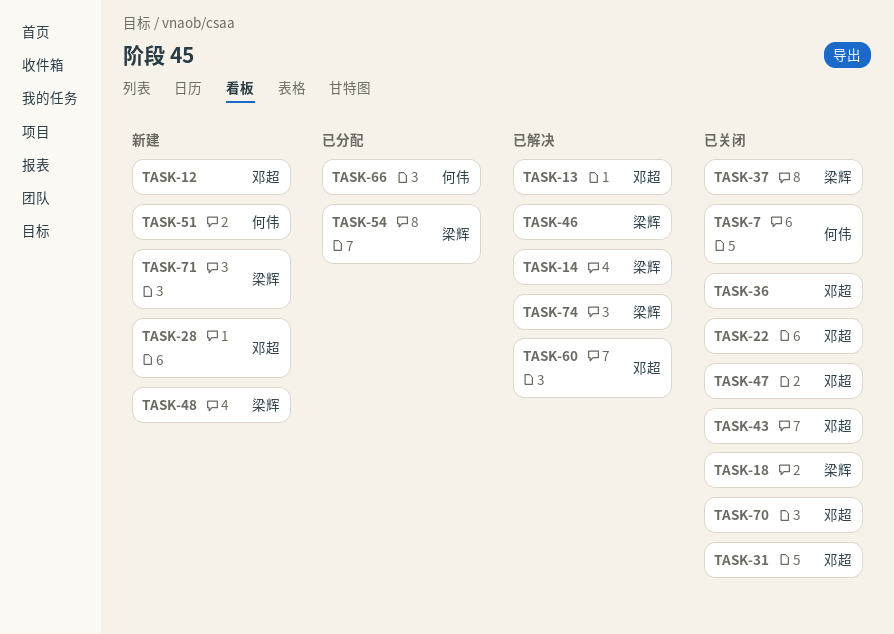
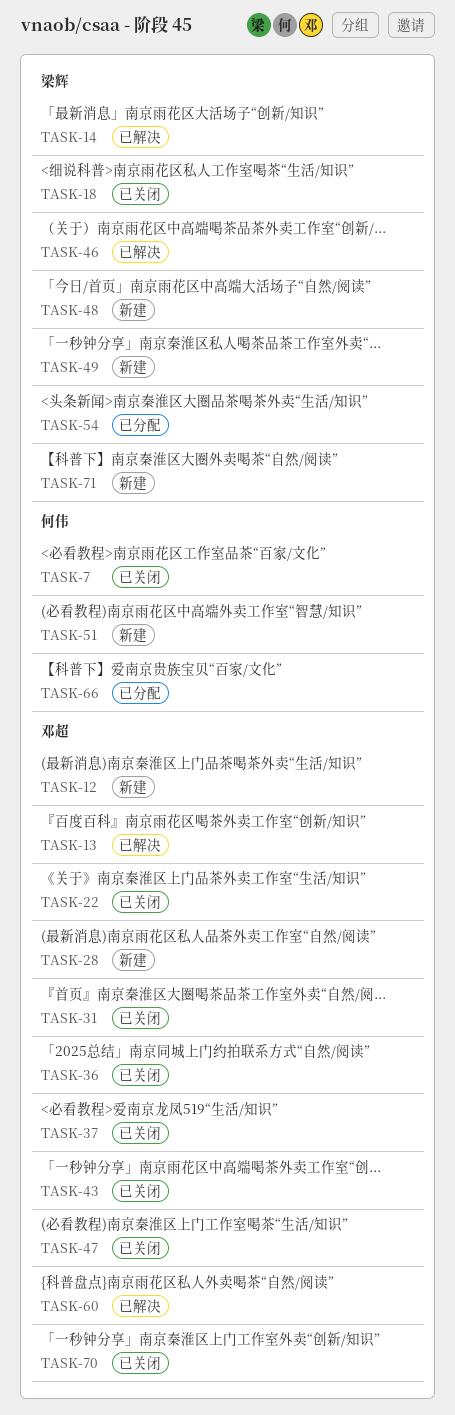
TASK-37, owner: 梁辉 -> 邓超
TASK-49: none -> present
TASK-74: present -> none

